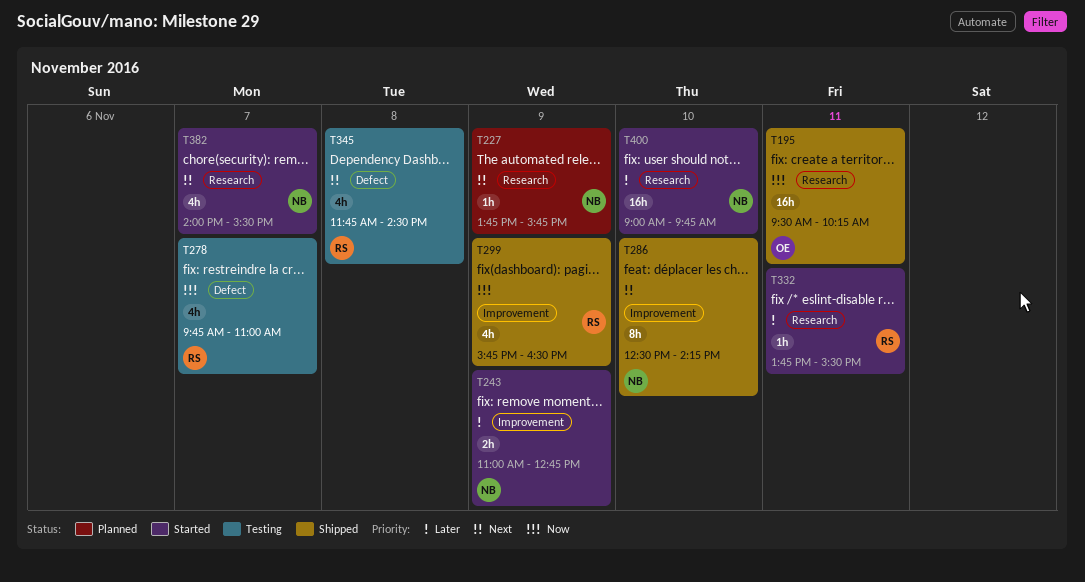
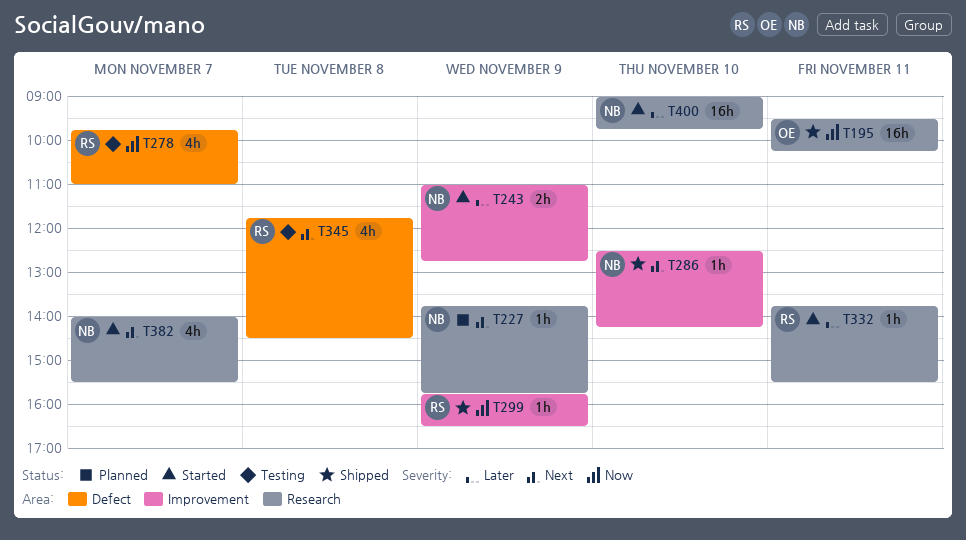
T286, estimate: 8h -> 1h
T299, estimate: 4h -> 1h

